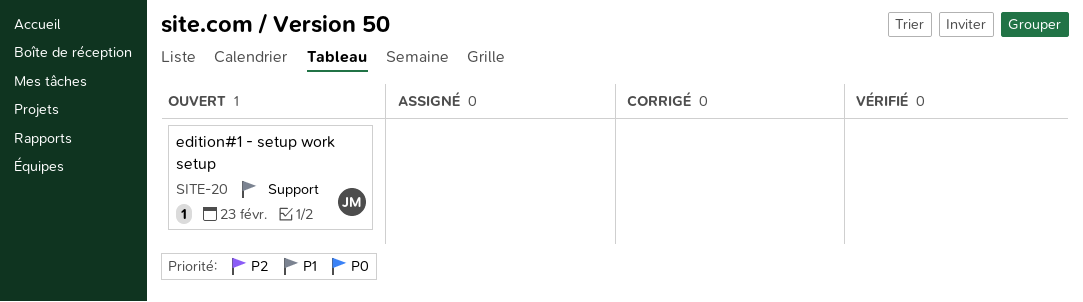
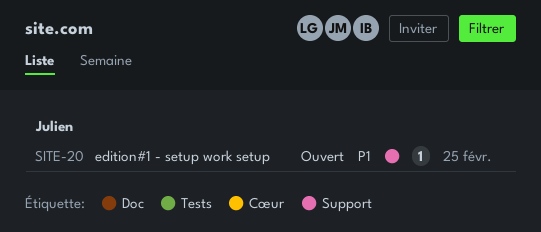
SITE-20, due: Feb 23 -> Feb 25

